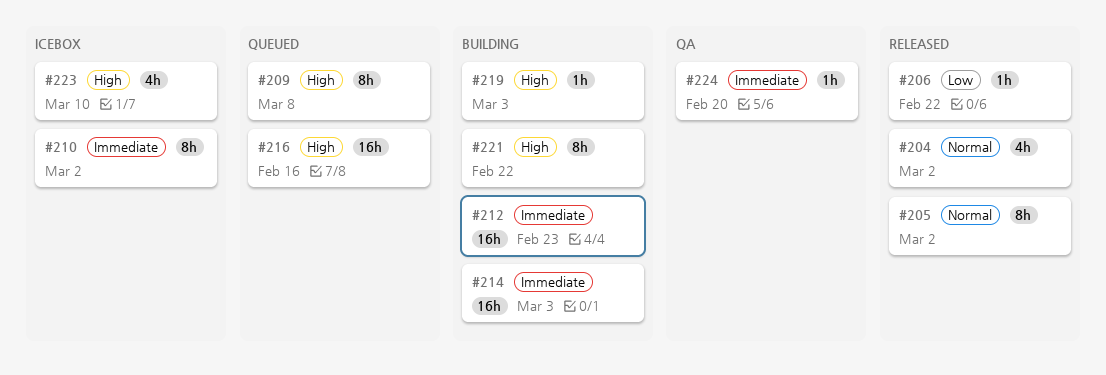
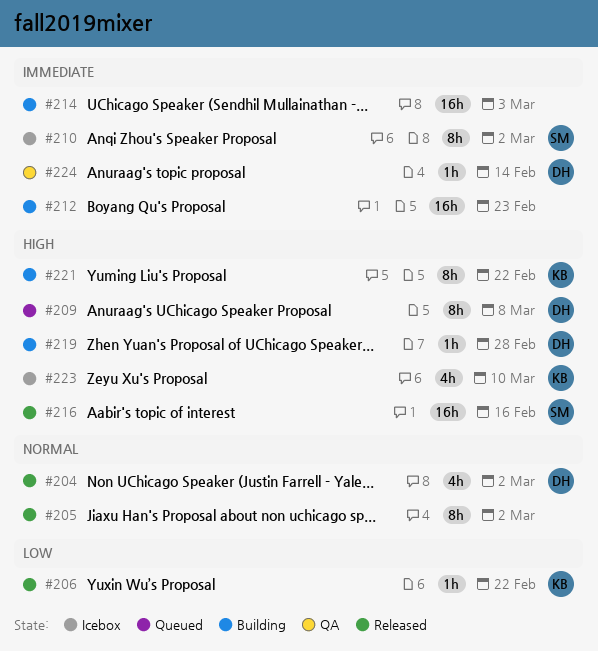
#216, status: Queued -> Released
#219, due: Mar 3 -> Feb 28
#224, due: Feb 20 -> Feb 14

